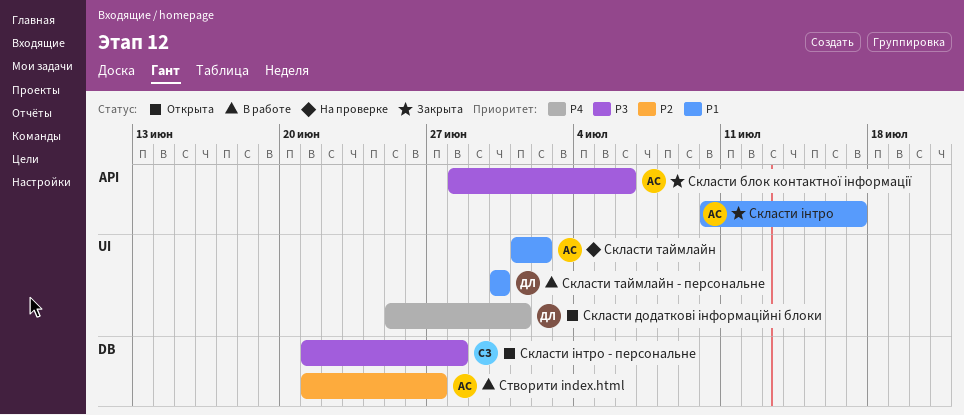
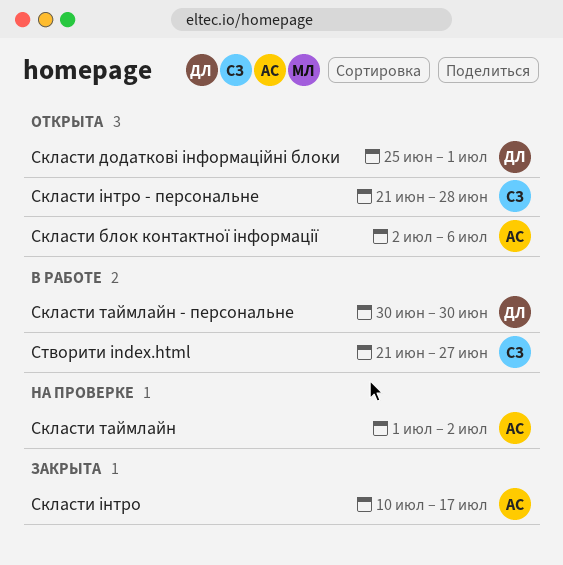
Скласти блок контактної інформації, status: Закрыта -> Открыта
Скласти блок контактної інформації, start: Jun 28 -> Jul 2
Створити index.html, owner: АС -> СЗ

